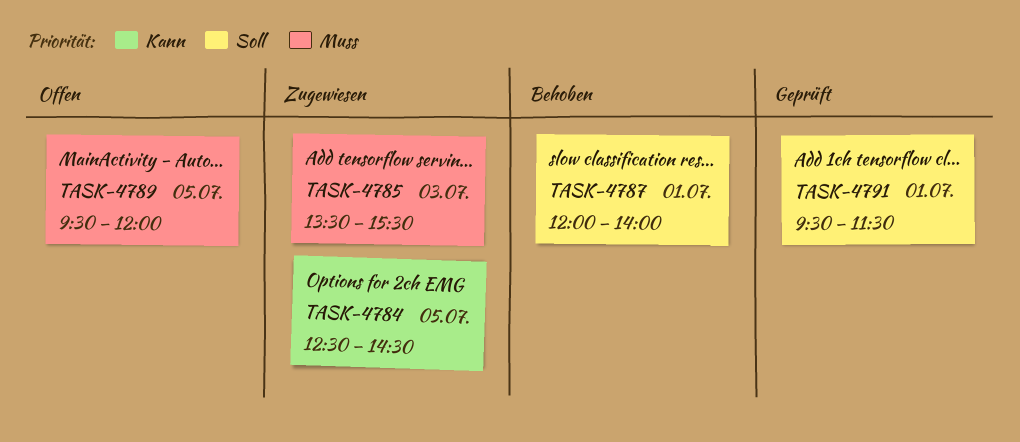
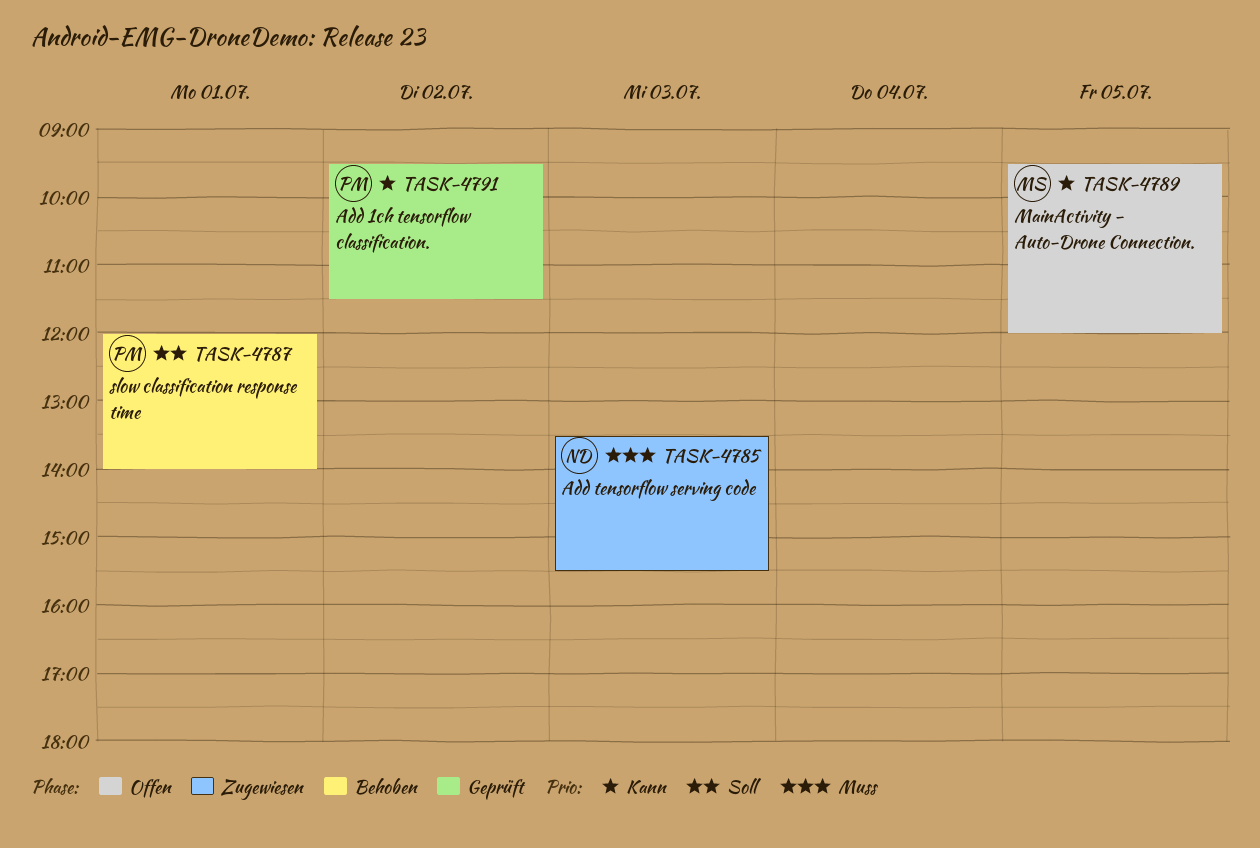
TASK-4784: present -> none
TASK-4789, priority: Muss -> Kann
TASK-4791, priority: Soll -> Kann
TASK-4791, day: Jul 1 -> Jul 2

